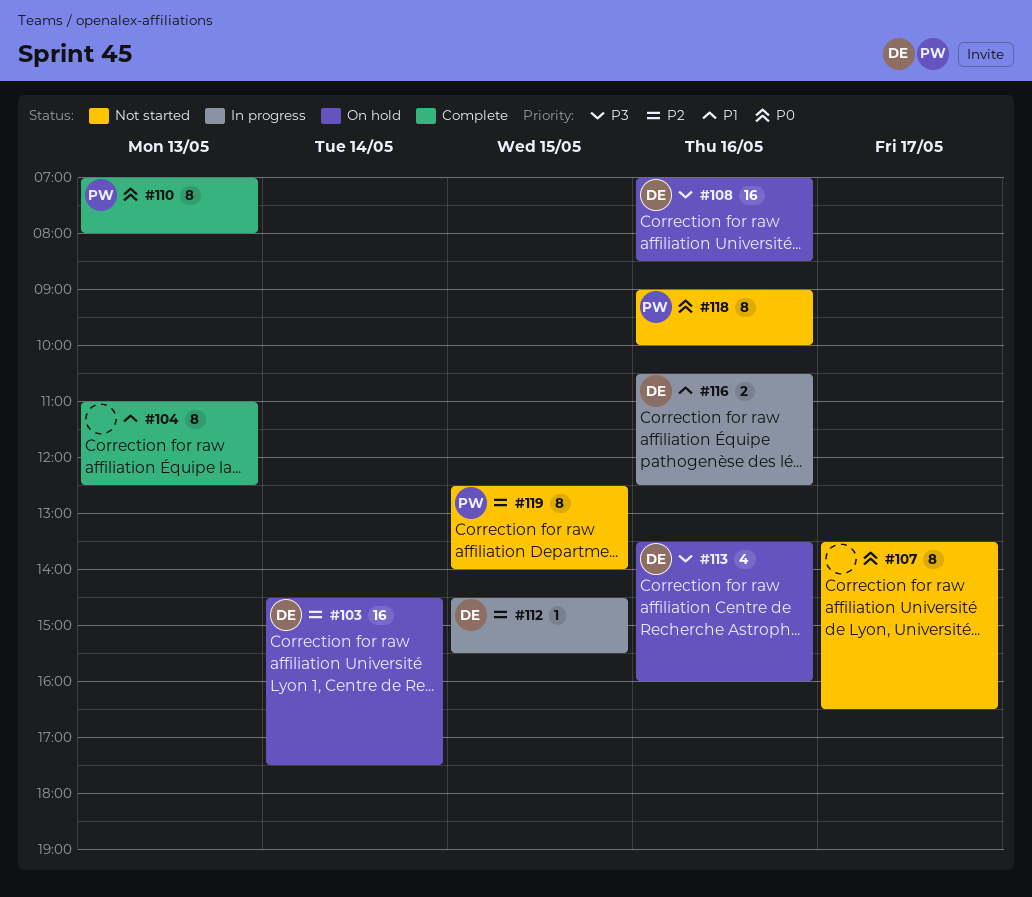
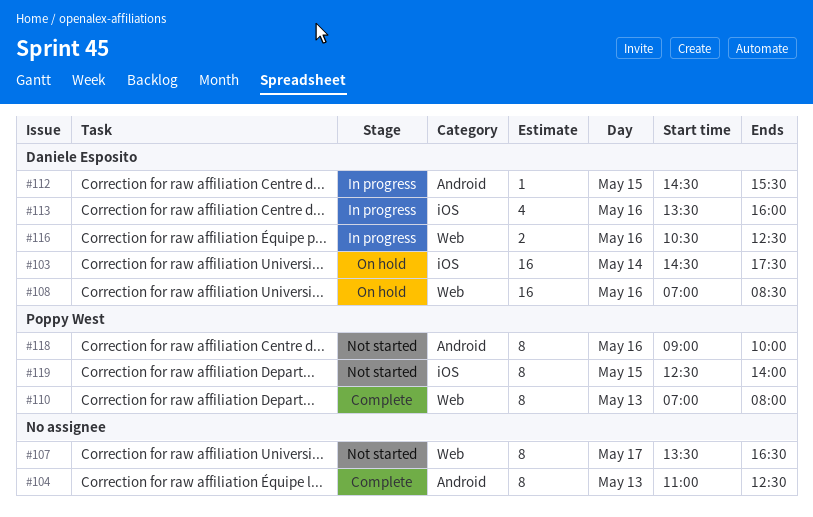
#113, status: On hold -> In progress

